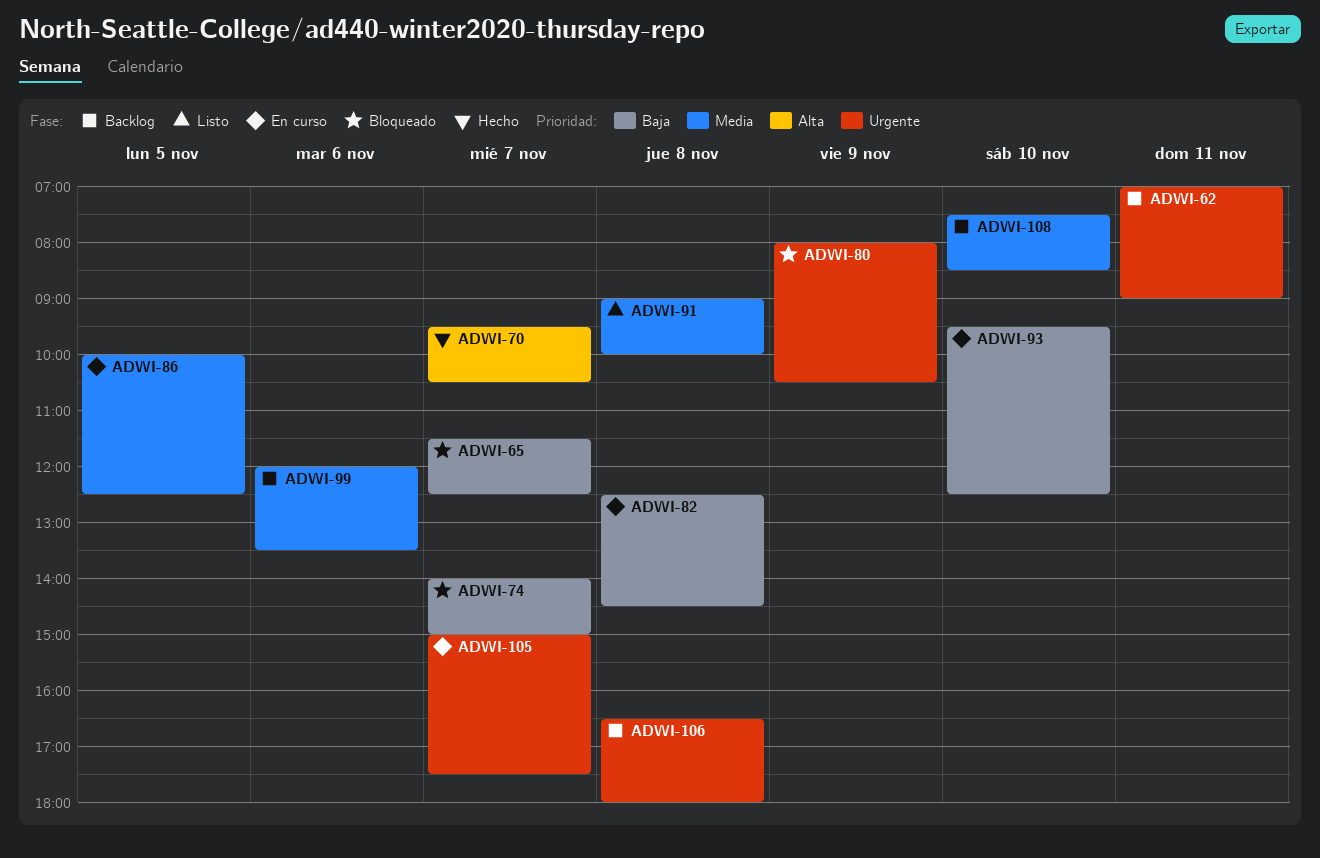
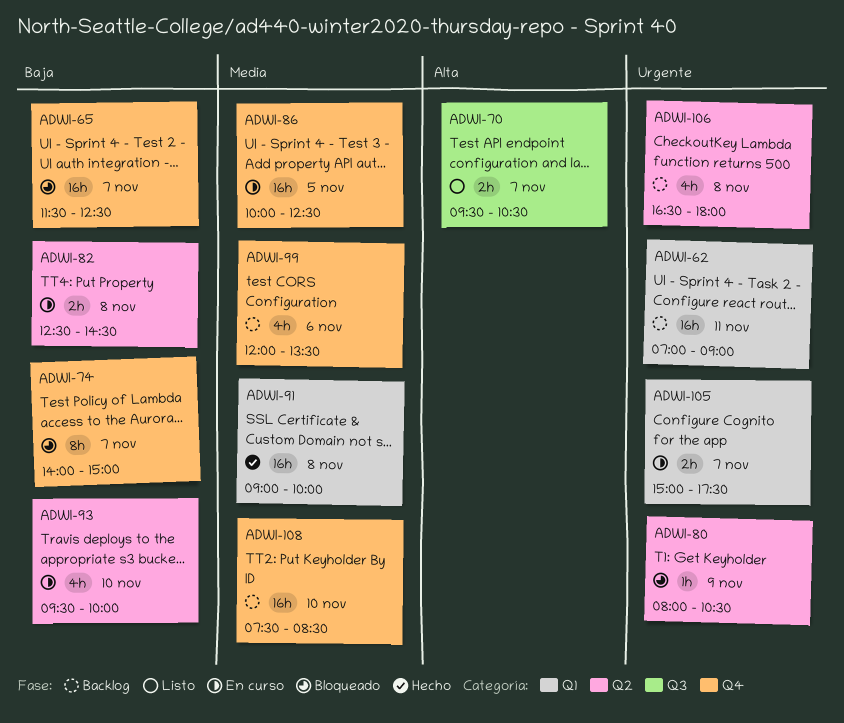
ADWI-70, status: Hecho -> Listo
ADWI-91, status: Listo -> Hecho
ADWI-93, ends: 12:30 -> 10:00

